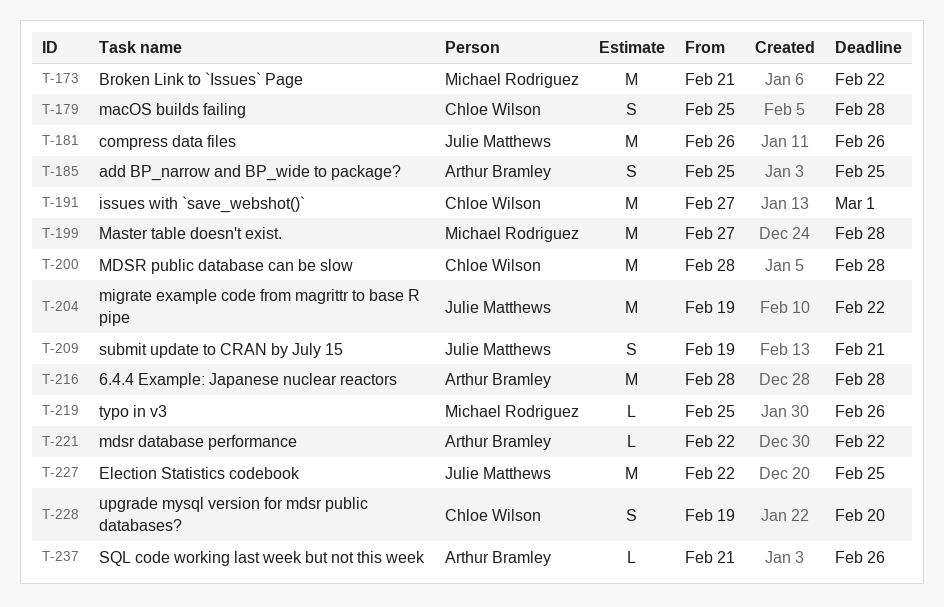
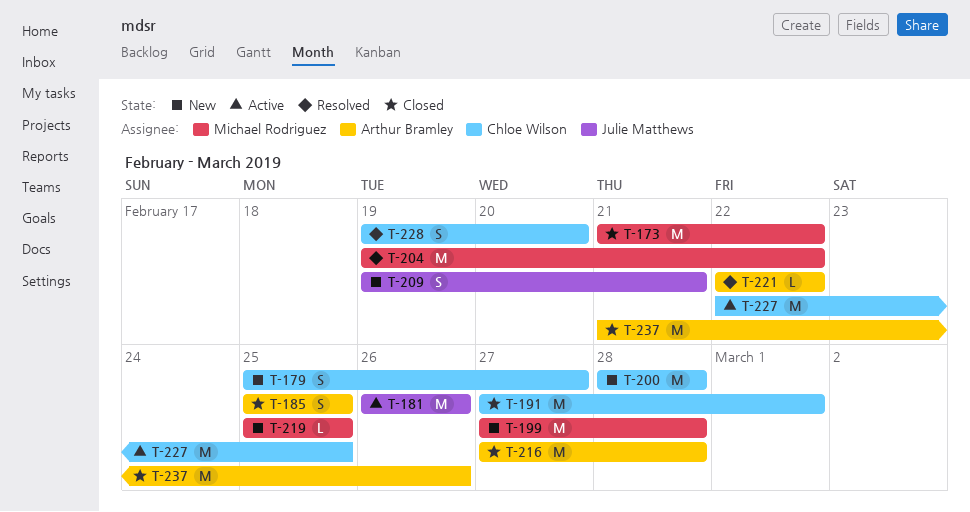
T-179, due: Feb 28 -> Feb 27
T-204, owner: Julie Matthews -> Michael Rodriguez
T-216, start: Feb 28 -> Feb 27
T-219, due: Feb 26 -> Feb 25
T-227, owner: Julie Matthews -> Chloe Wilson
T-237, estimate: L -> M

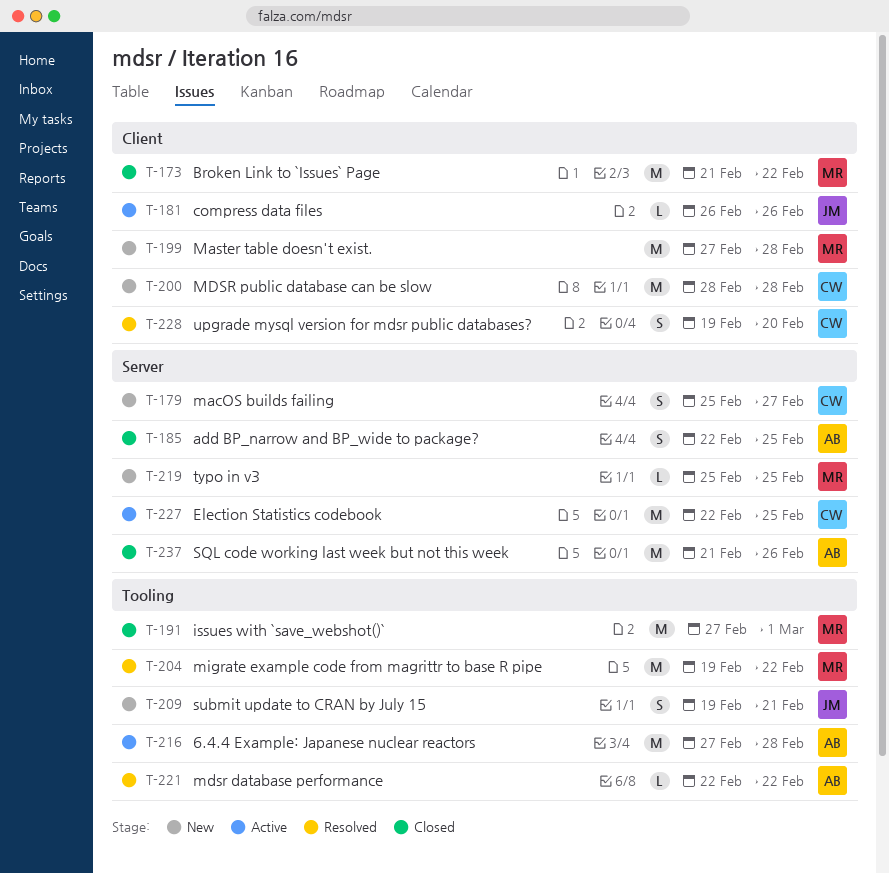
T-181, estimate: M -> L
T-185, start: Feb 25 -> Feb 22
T-191, owner: Chloe Wilson -> Michael Rodriguez
T-216, status: Closed -> Active

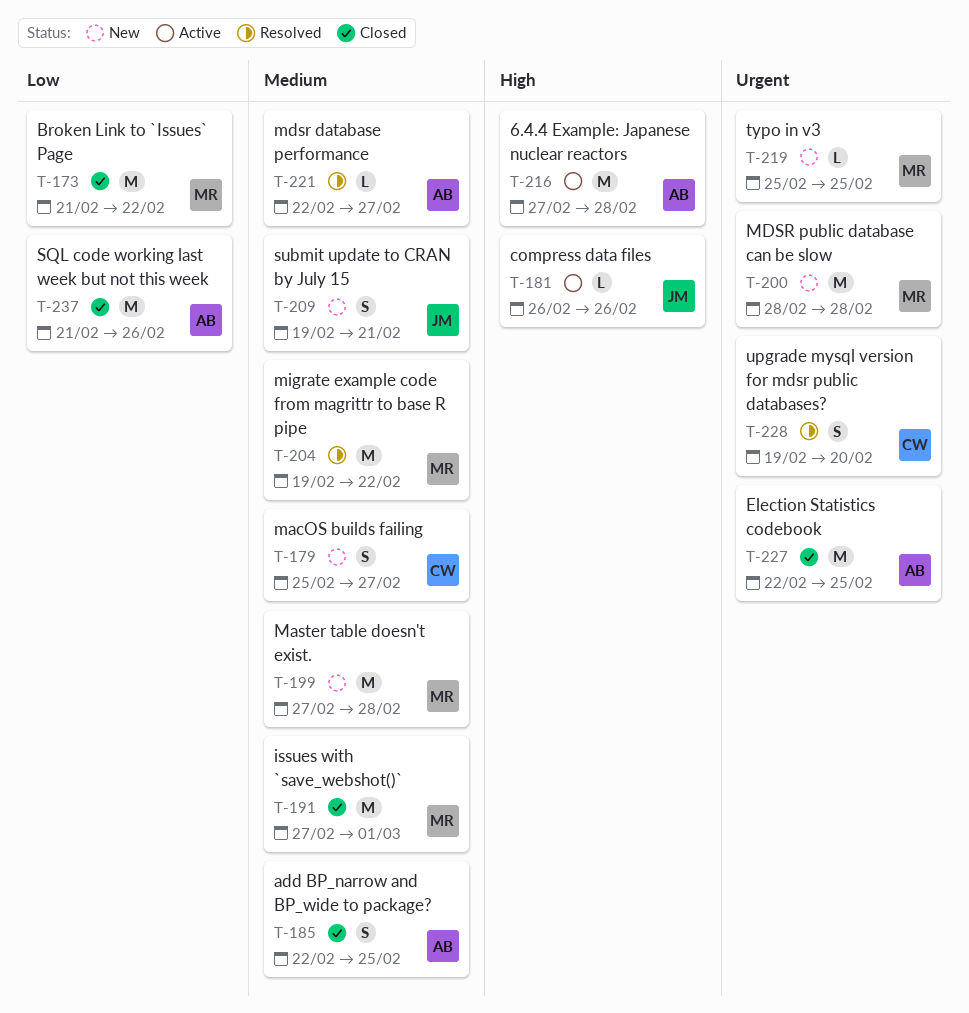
T-200, owner: CW -> MR
T-221, due: Feb 22 -> Feb 27
T-227, status: Active -> Closed
T-227, owner: CW -> AB

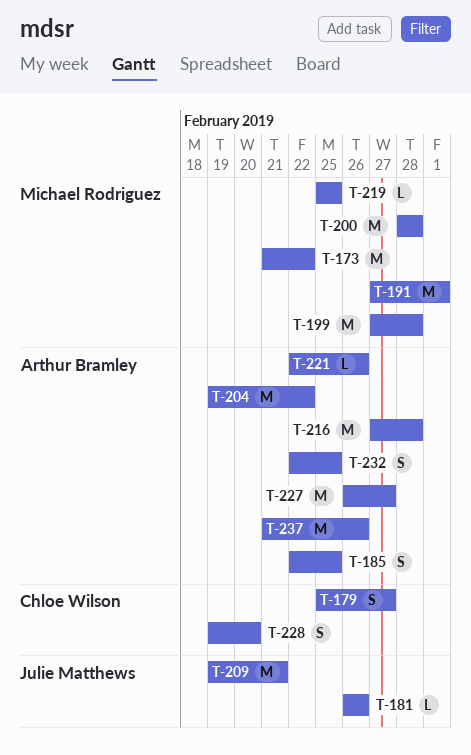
T-204, owner: Michael Rodriguez -> Arthur Bramley
T-209, estimate: S -> M
T-221, due: Feb 27 -> Feb 26
T-227, start: Feb 22 -> Feb 26
T-227, due: Feb 25 -> Feb 27
T-232: none -> present

